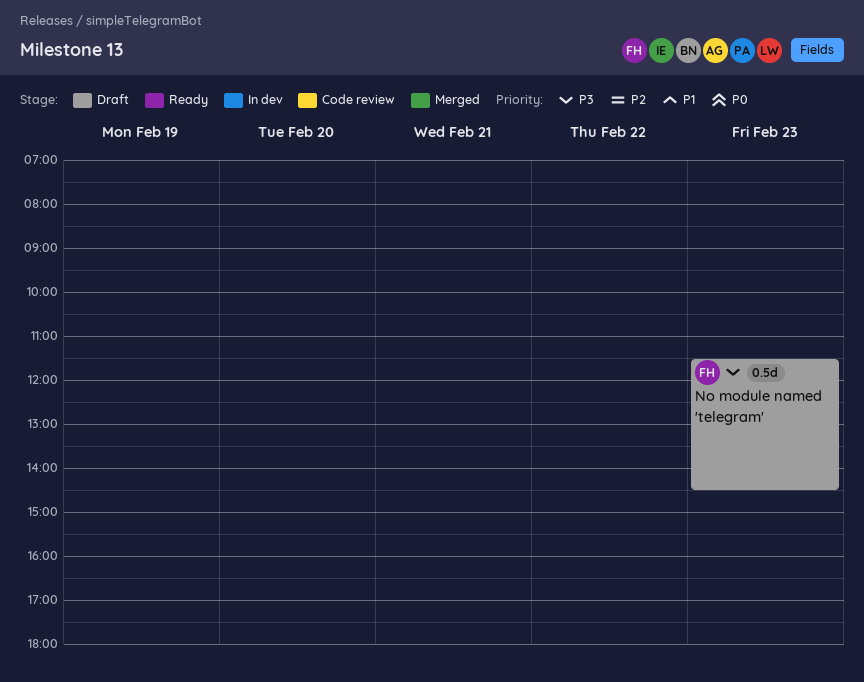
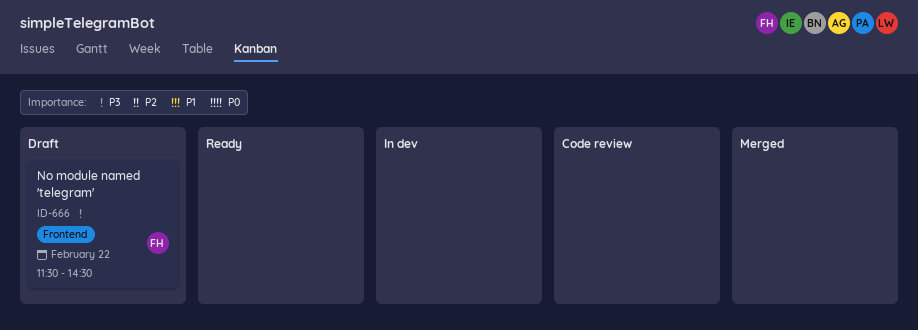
No module named 'telegram', day: Feb 23 -> Feb 22

